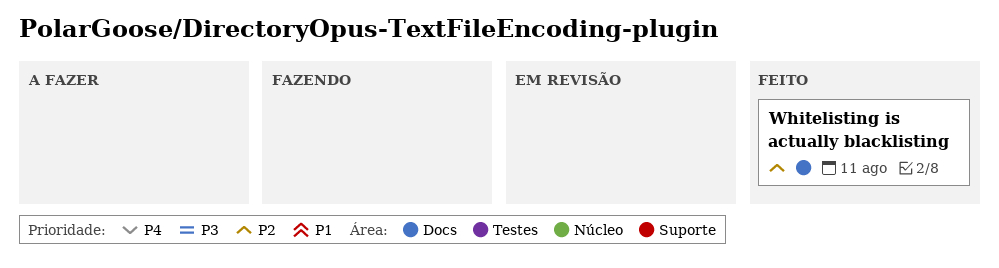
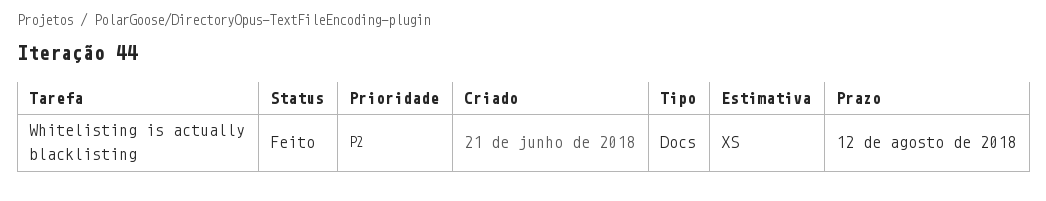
Whitelisting is actually blacklisting, due: Aug 11 -> Aug 12

